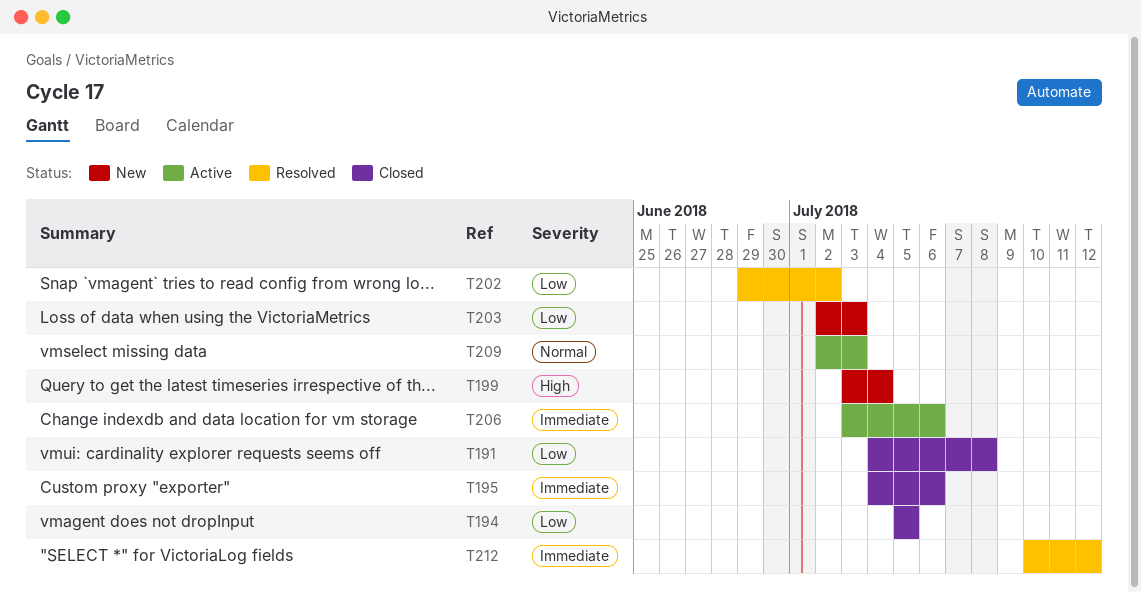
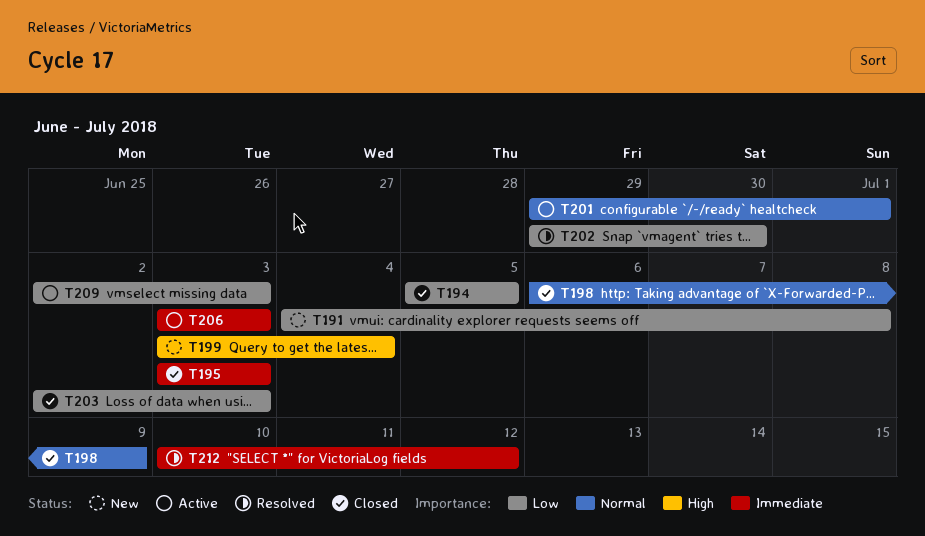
T191, status: Closed -> New
T195, start: Jul 4 -> Jul 3
T195, due: Jul 6 -> Jul 3
T198: none -> present
T201: none -> present
T202, due: Jul 2 -> Jun 30
T203, status: New -> Closed
T206, due: Jul 6 -> Jul 3
T209, priority: Normal -> Low

